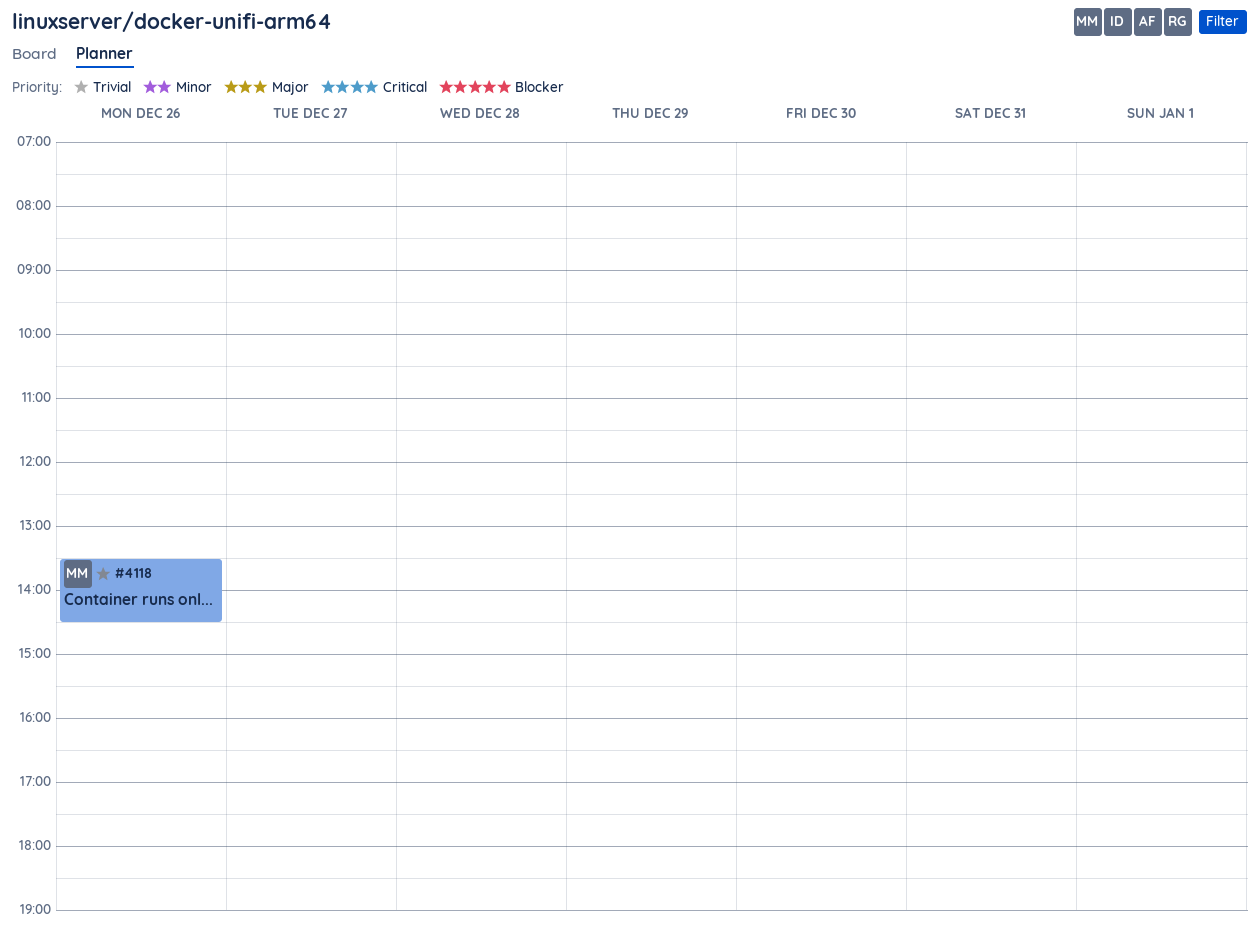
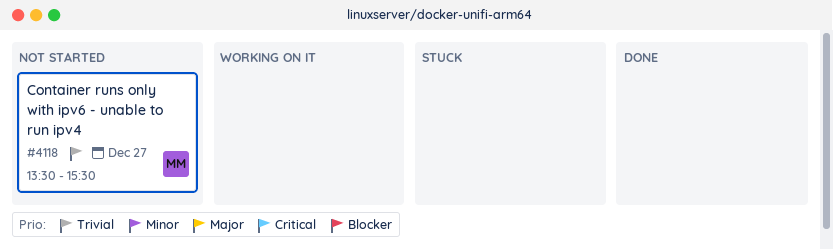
#4118, day: Dec 26 -> Dec 27
#4118, ends: 14:30 -> 15:30

